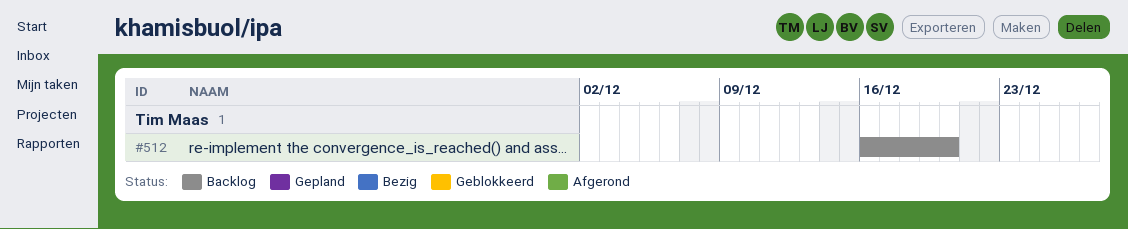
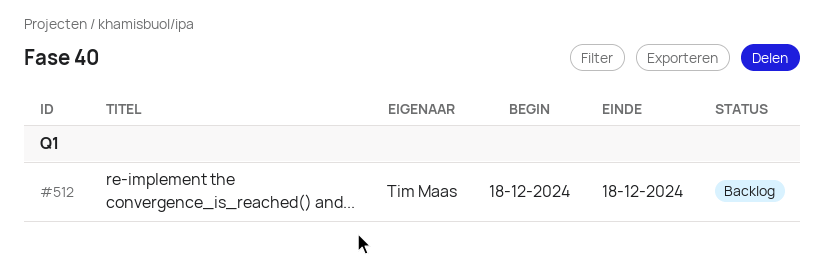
#512, start: Dec 16 -> Dec 18
#512, due: Dec 20 -> Dec 18

